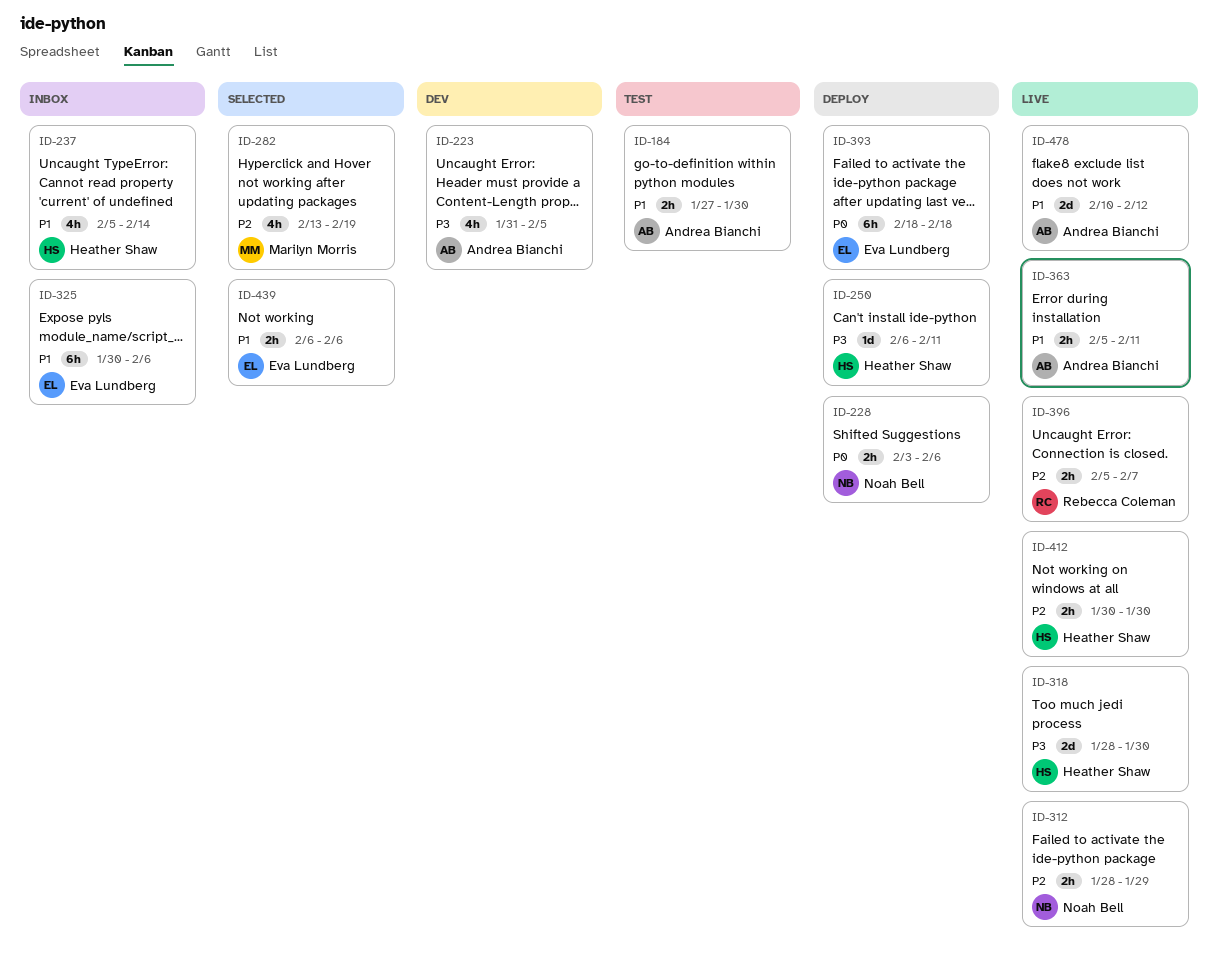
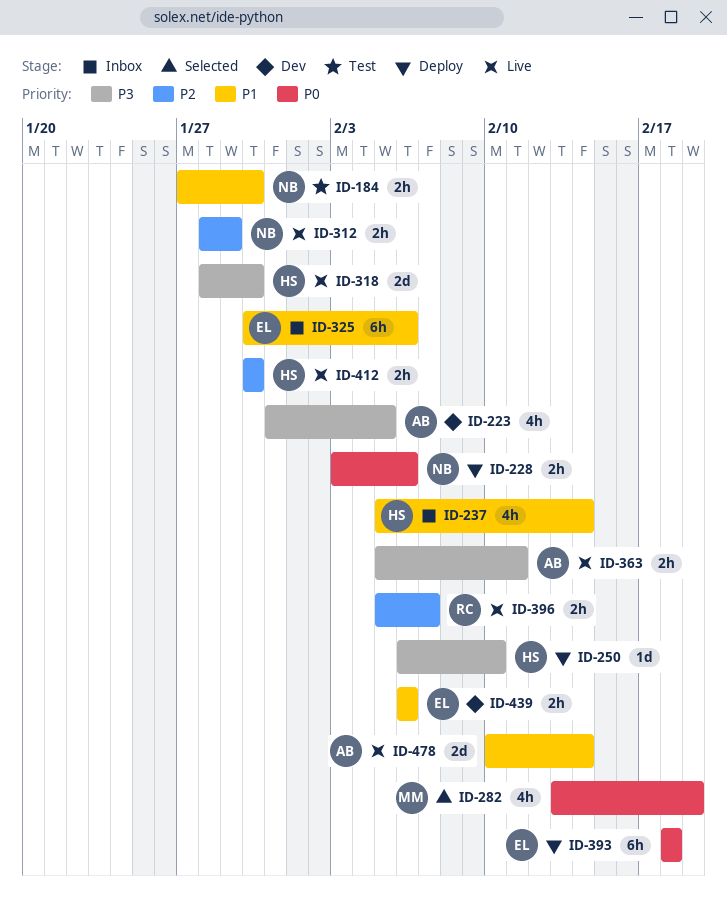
ID-184, owner: Andrea Bianchi -> Noah Bell
ID-250, due: Feb 11 -> Feb 10
ID-282, priority: P2 -> P0
ID-363, priority: P1 -> P3
ID-439, status: Selected -> Dev
ID-478, due: Feb 12 -> Feb 14

